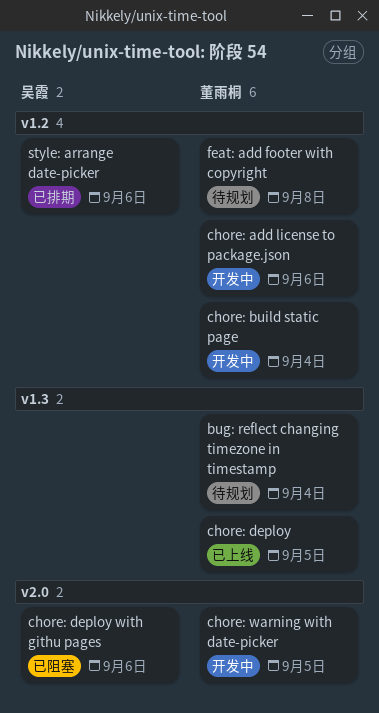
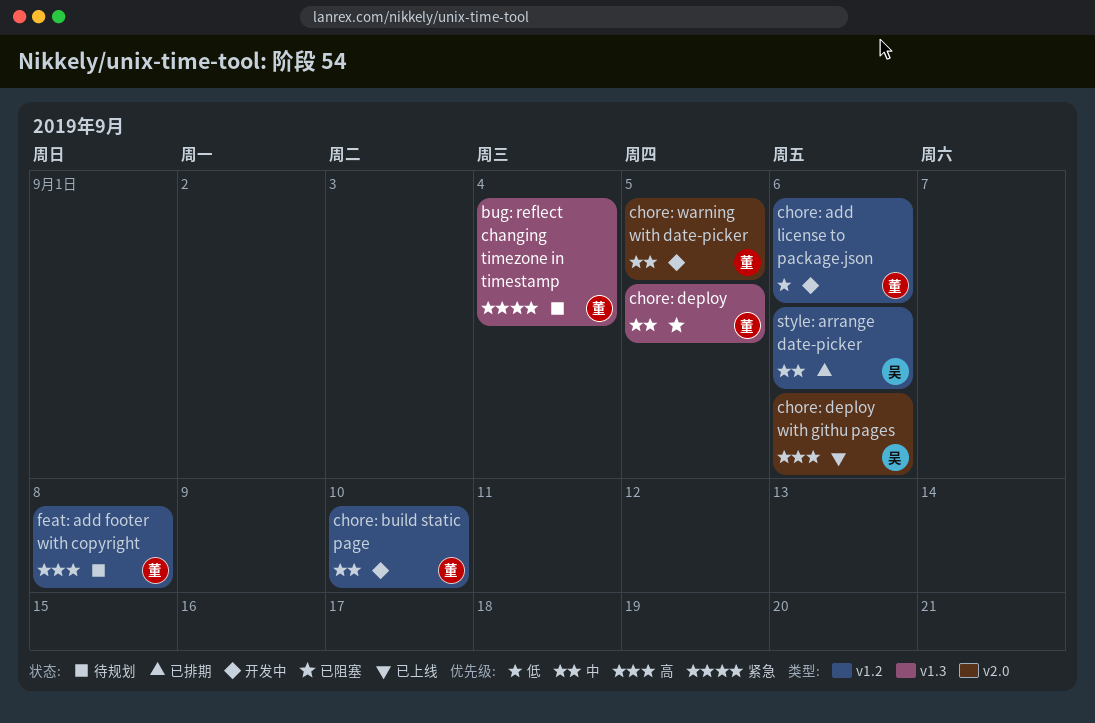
chore: build static page, due: Sep 4 -> Sep 10
chore: deploy, status: 已上线 -> 已阻塞
chore: deploy with githu pages, status: 已阻塞 -> 已上线

